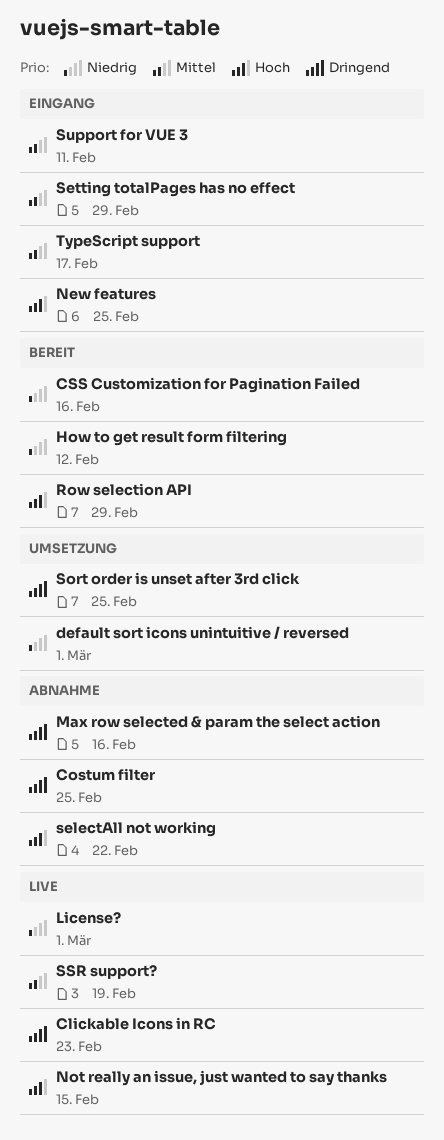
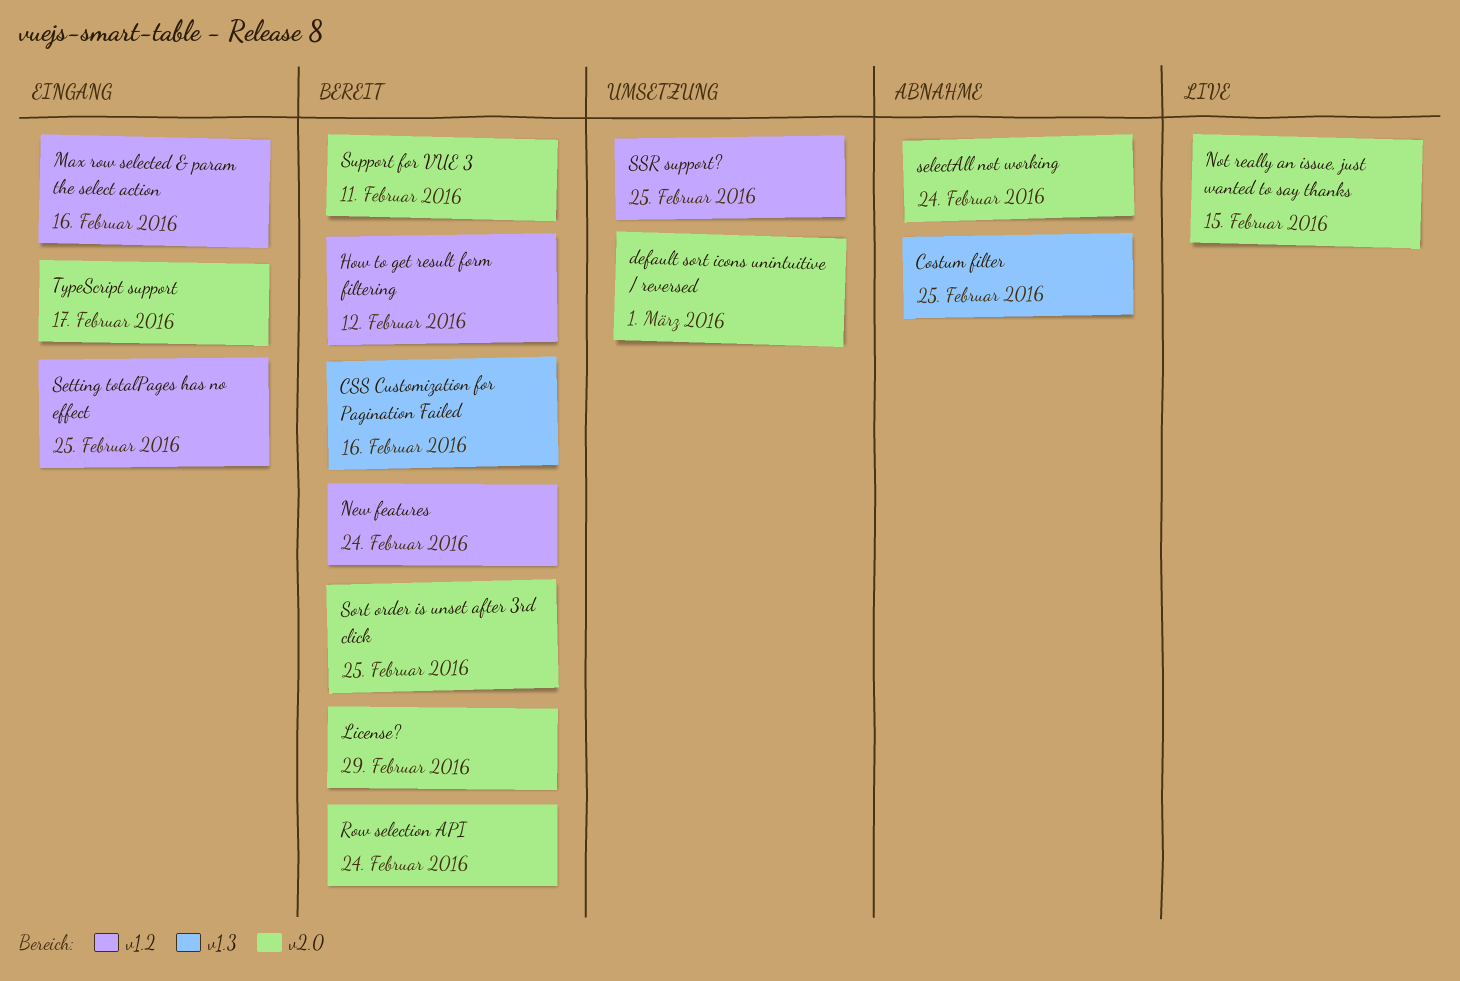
Clickable Icons in RC: present -> none
License?, status: Live -> Bereit
License?, due: Mar 1 -> Feb 29
Max row selected & param the select action, status: Abnahme -> Eingang
New features, status: Eingang -> Bereit
New features, due: Feb 25 -> Feb 24
Row selection API, due: Feb 29 -> Feb 24
selectAll not working, due: Feb 22 -> Feb 24
Setting totalPages has no effect, due: Feb 29 -> Feb 25
Sort order is unset after 3rd click, status: Umsetzung -> Bereit
SSR support?, status: Live -> Umsetzung
SSR support?, due: Feb 19 -> Feb 25
Support for VUE 3, status: Eingang -> Bereit

